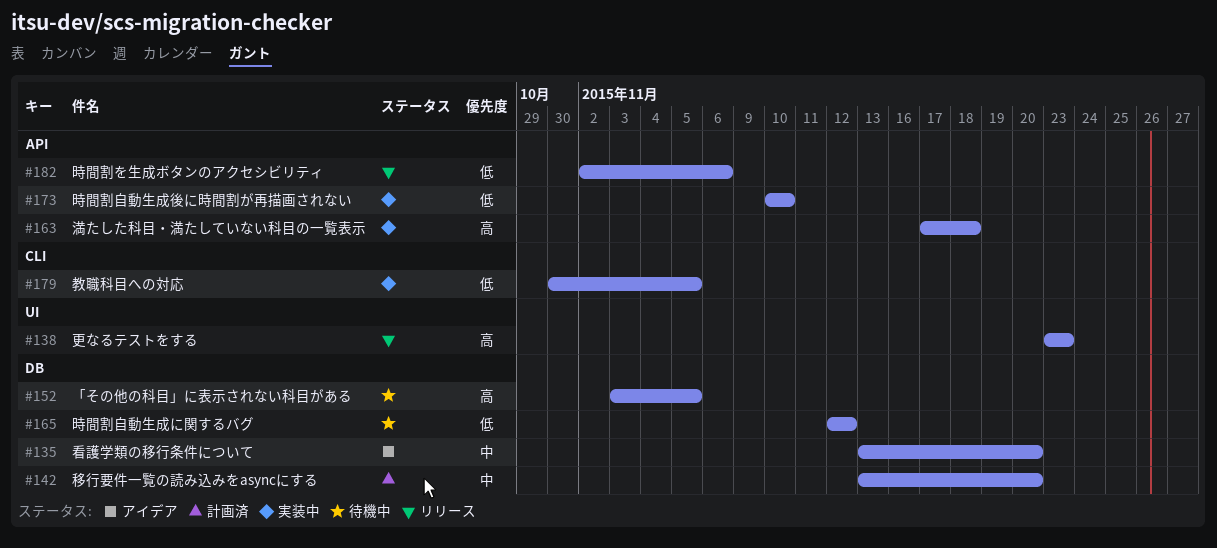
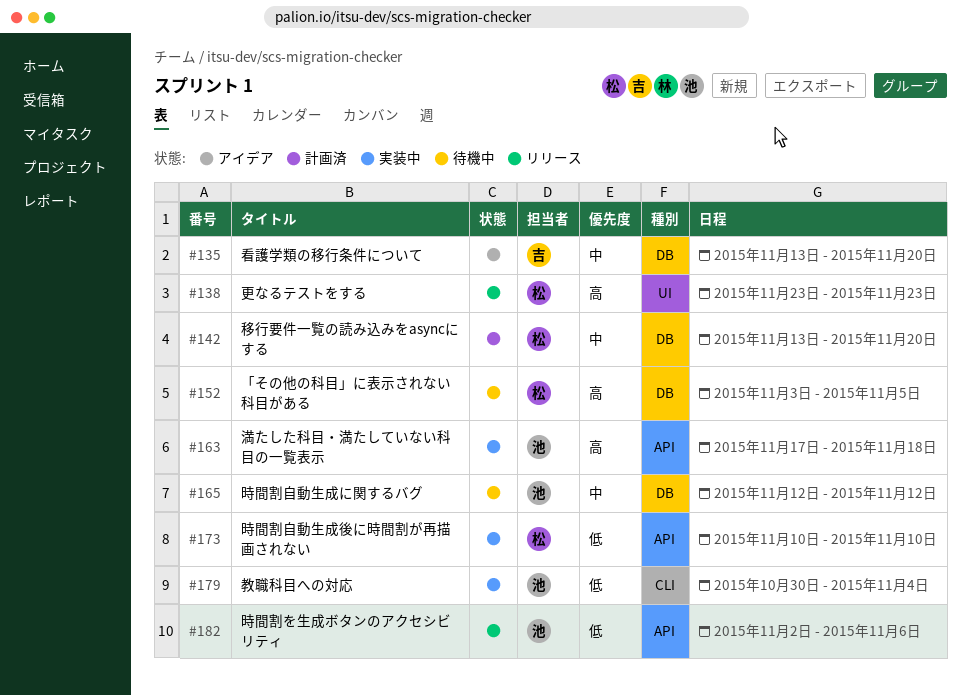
#165, priority: 低 -> 中
#179, due: Nov 5 -> Nov 4

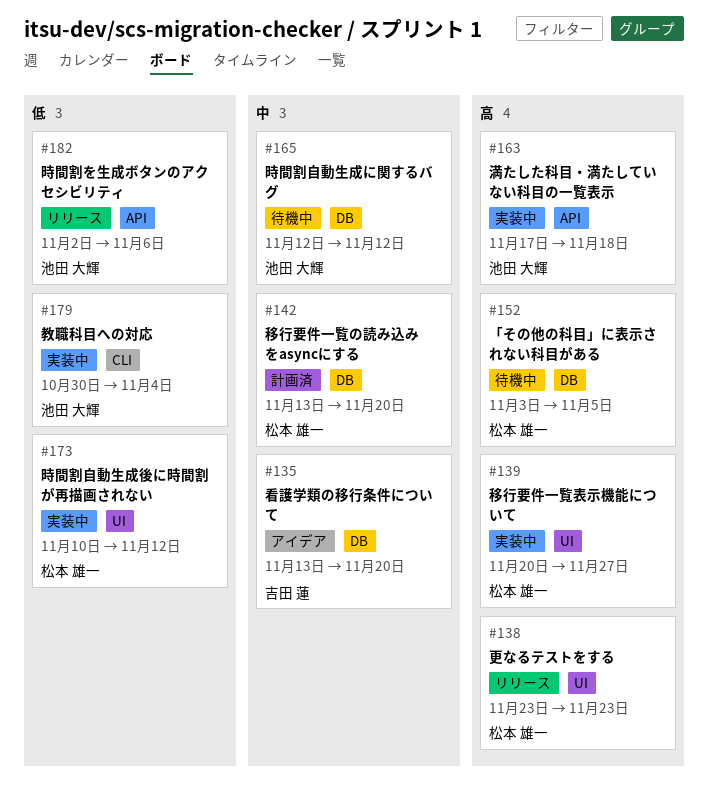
#139: none -> present
#173, label: API -> UI
#173, due: Nov 10 -> Nov 12

